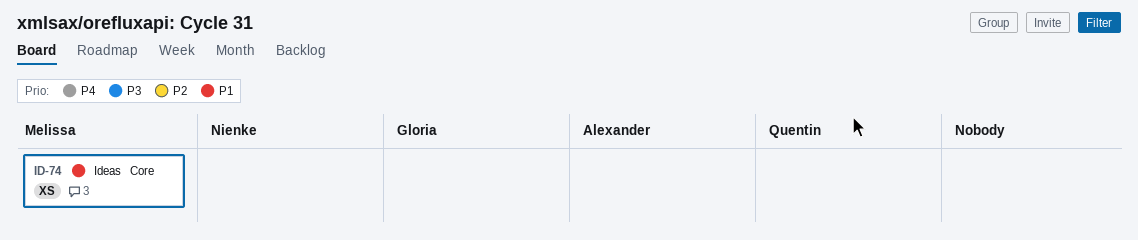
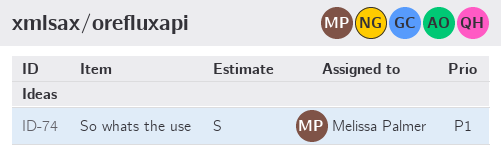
ID-74, estimate: XS -> S

